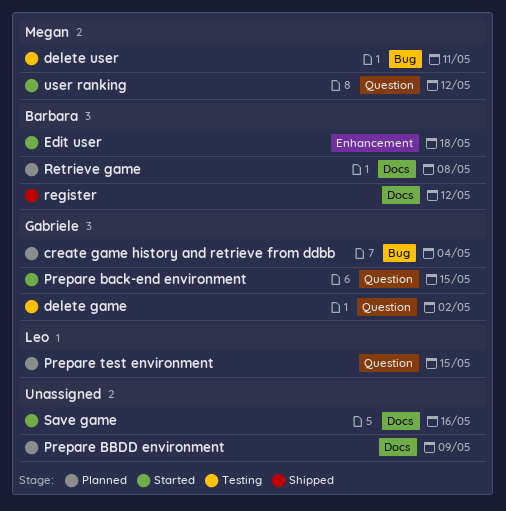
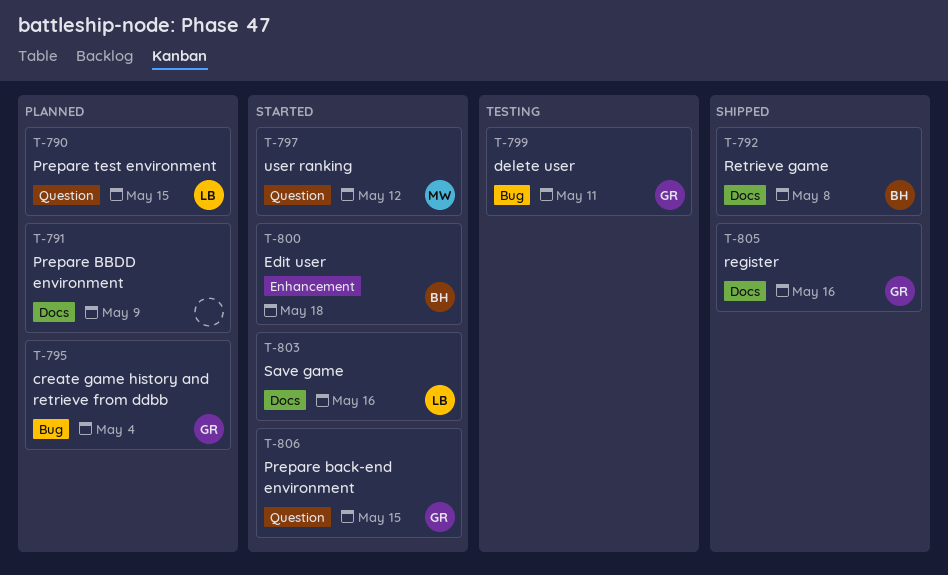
delete game: present -> none
delete user, owner: Megan -> Gabriele
register, owner: Barbara -> Gabriele
register, due: May 12 -> May 16
Retrieve game, status: Planned -> Shipped
Save game, owner: none -> Leo

